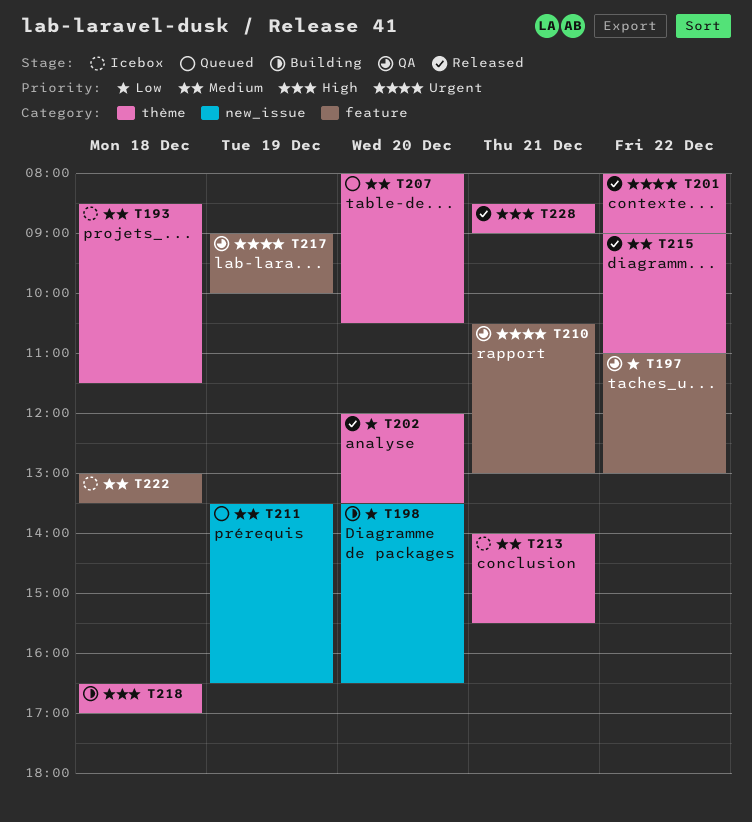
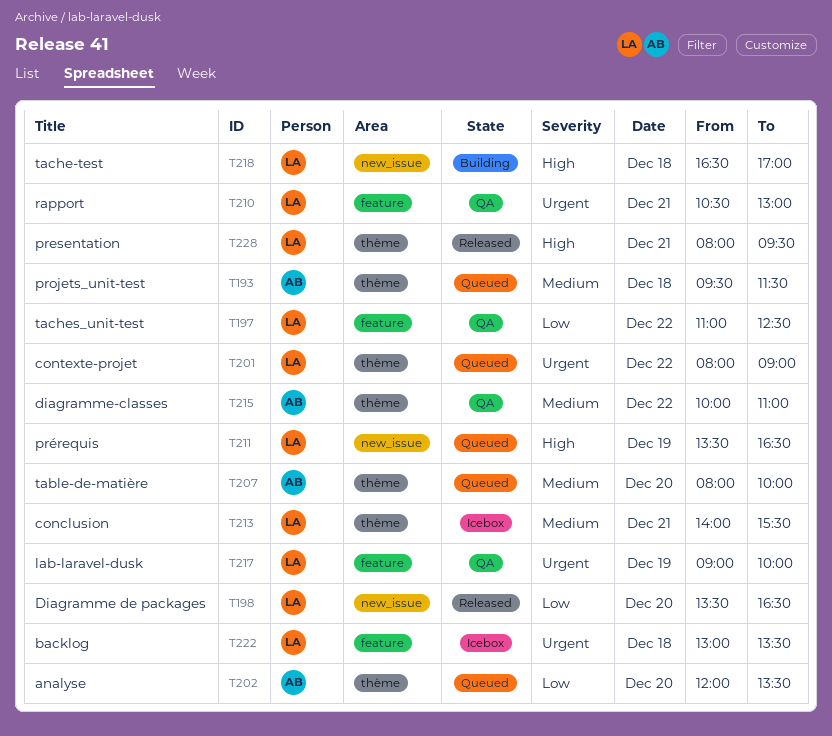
T193, status: Icebox -> Queued
T193, begins: 08:30 -> 09:30
T197, ends: 13:00 -> 12:30
T198, status: Building -> Released
T201, status: Released -> Queued
T202, status: Released -> Queued
T207, ends: 10:30 -> 10:00
T211, priority: Medium -> High
T215, status: Released -> QA
T215, begins: 09:00 -> 10:00
T218, label: thème -> new_issue
T222, priority: Medium -> Urgent
T228, begins: 08:30 -> 08:00
T228, ends: 09:00 -> 09:30

